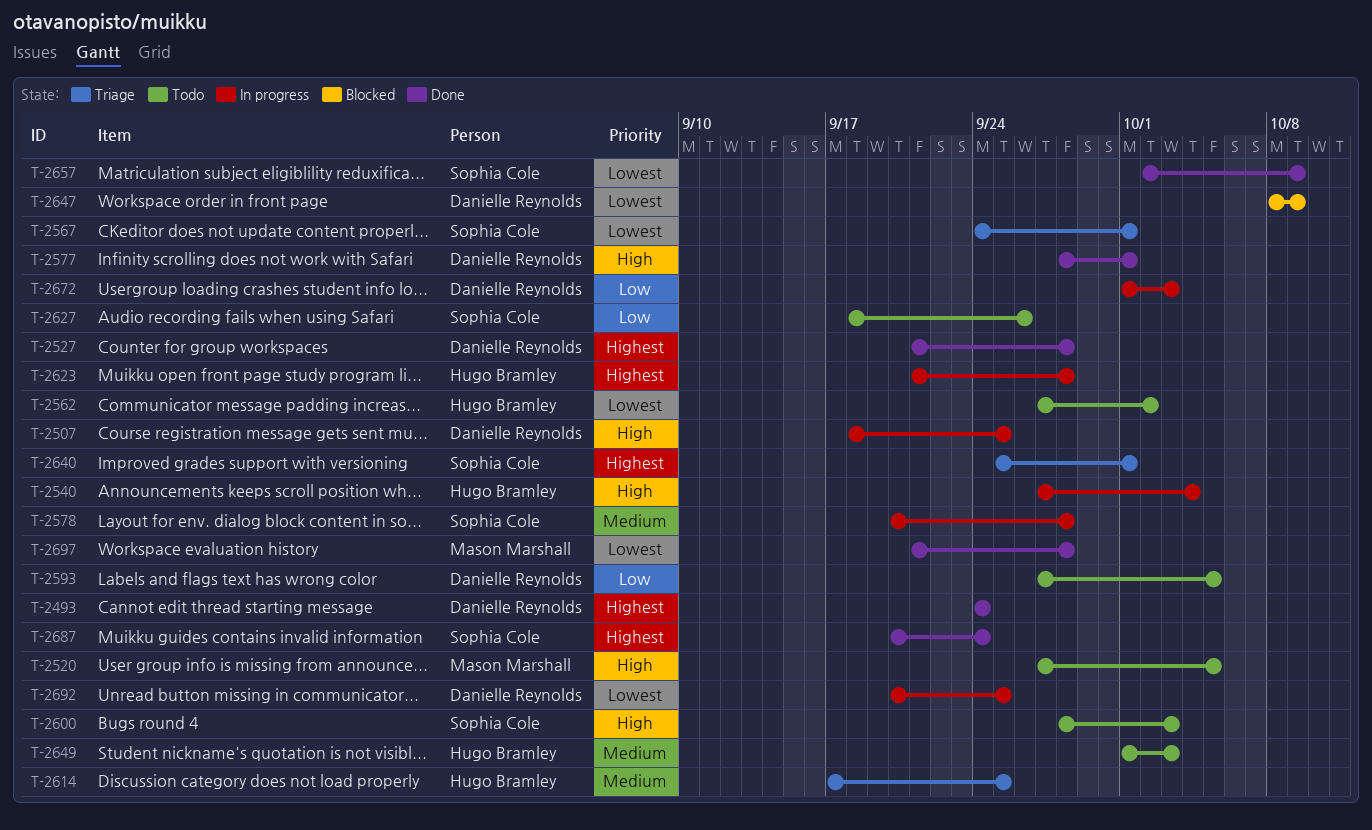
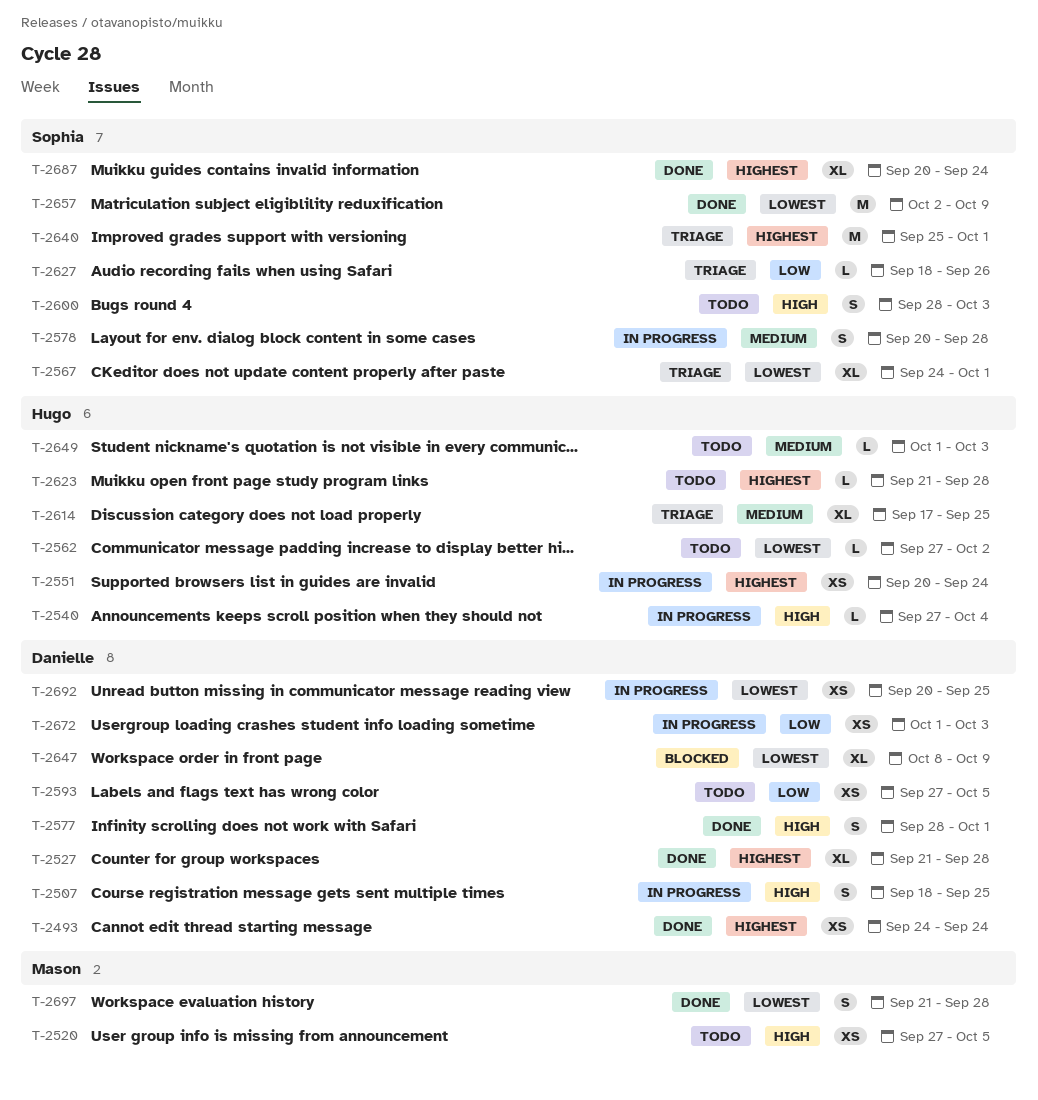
T-2551: none -> present
T-2623, status: In progress -> Todo
T-2627, status: Todo -> Triage

